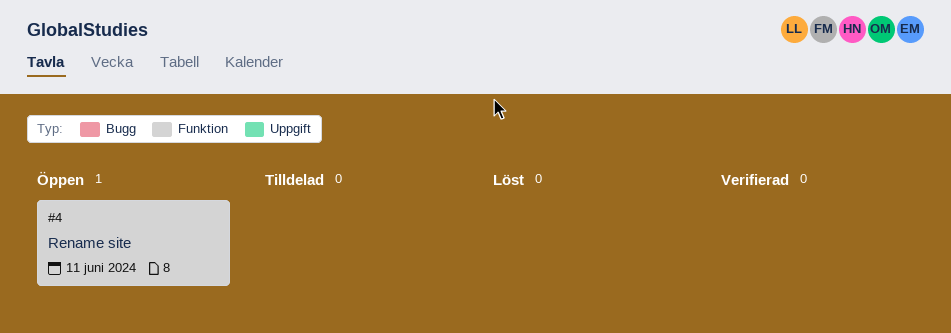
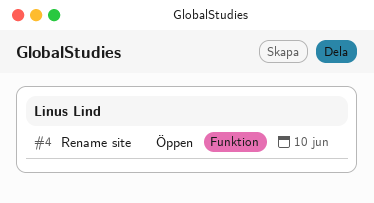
#4, due: Jun 11 -> Jun 10

